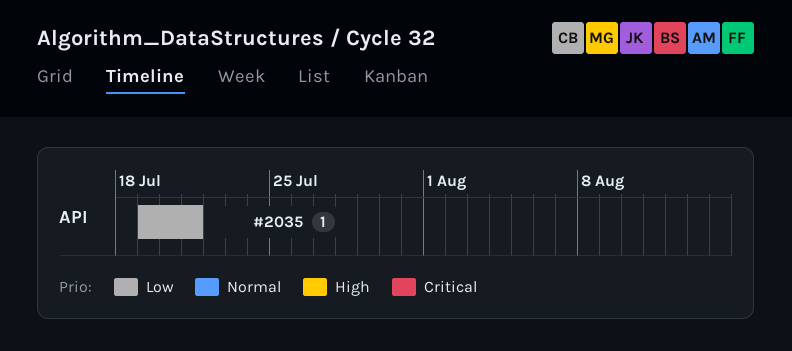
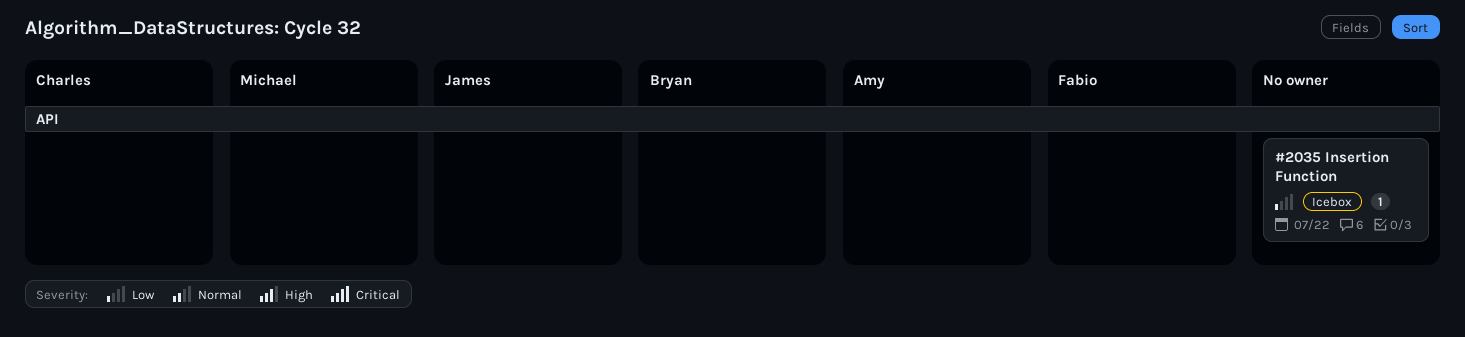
#2035, due: Jul 21 -> Jul 22

